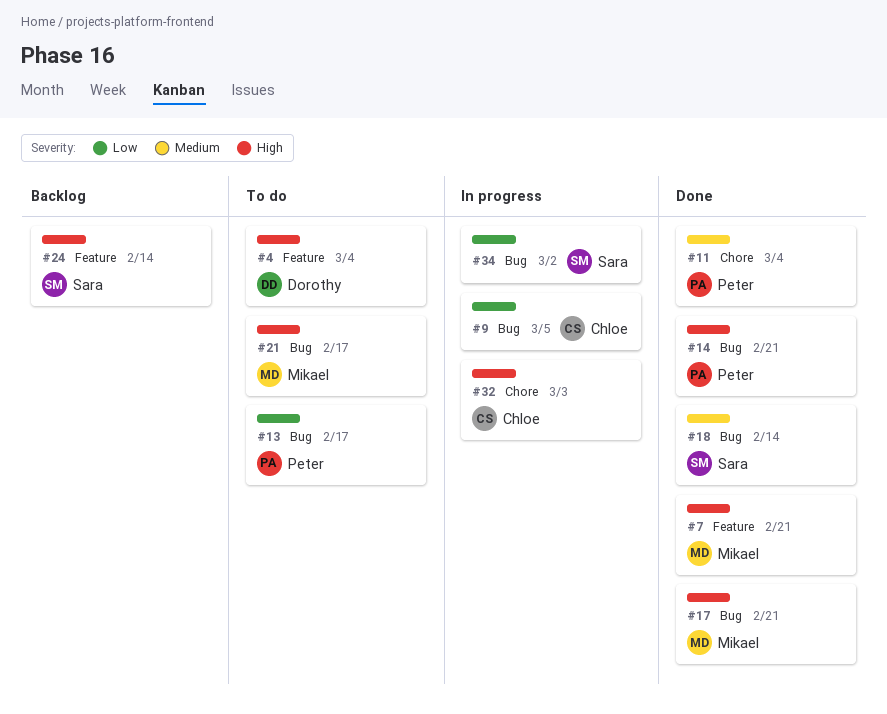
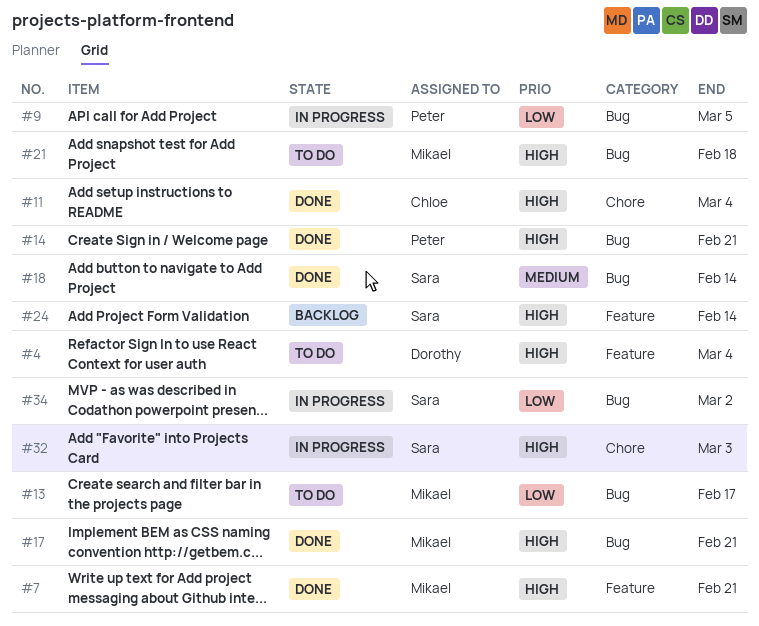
#9, owner: Chloe -> Peter
#11, owner: Peter -> Chloe
#11, priority: Medium -> High
#13, owner: Peter -> Mikael
#21, due: Feb 17 -> Feb 18
#32, owner: Chloe -> Sara

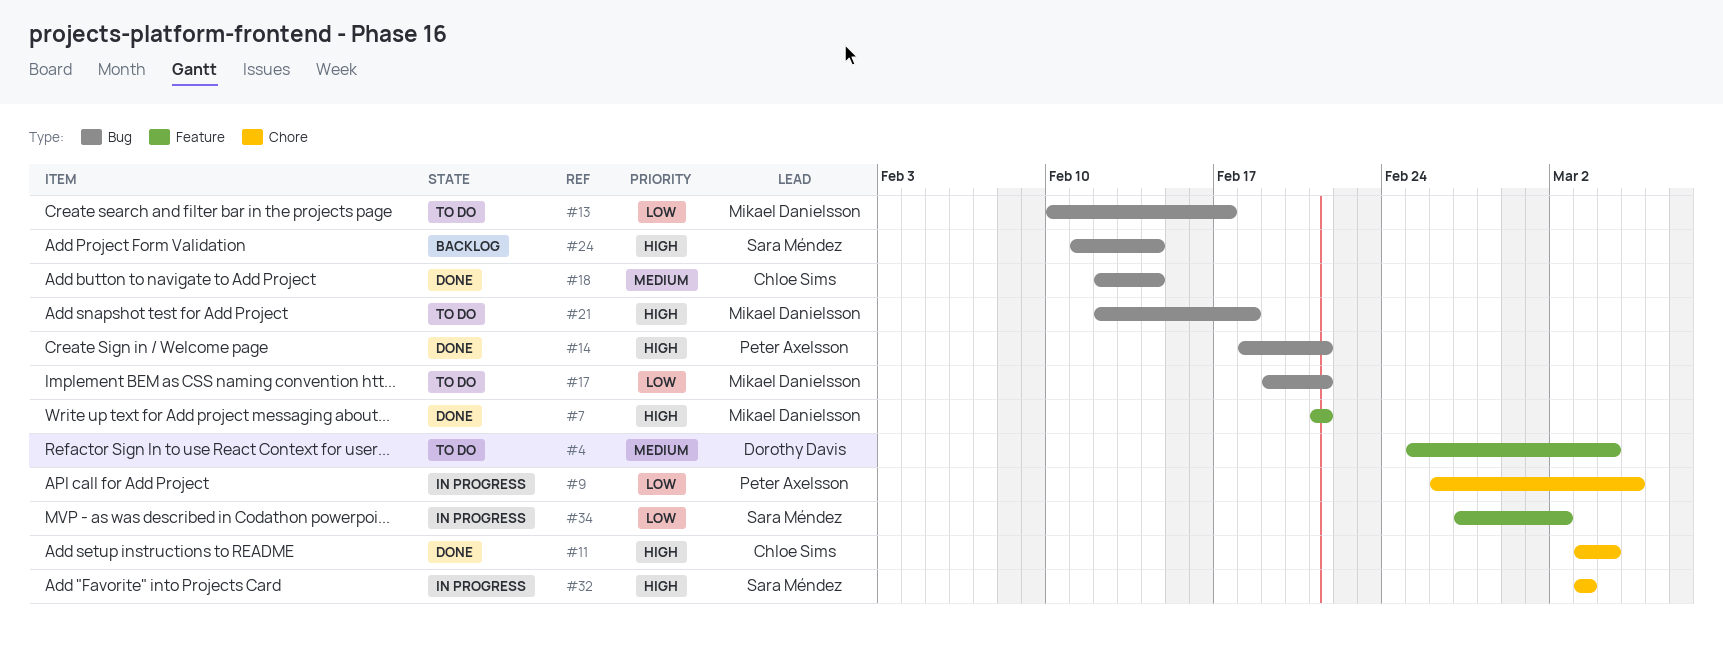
#4, priority: High -> Medium
#9, label: Bug -> Chore
#17, status: Done -> To do
#17, priority: High -> Low
#18, owner: Sara Méndez -> Chloe Sims
#24, label: Feature -> Bug
#34, label: Bug -> Feature

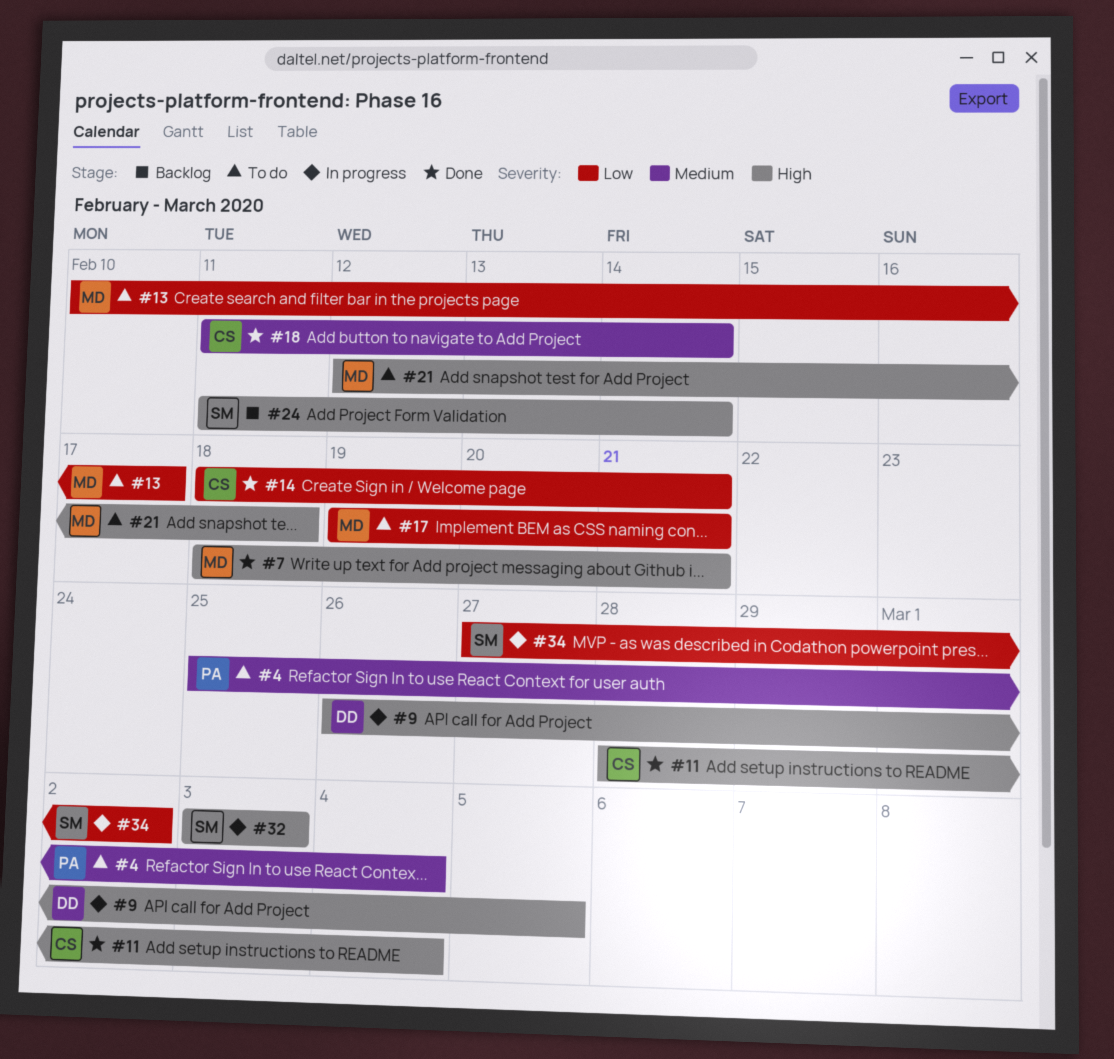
#4, owner: Dorothy Davis -> Peter Axelsson
#7, start: Feb 21 -> Feb 18
#9, owner: Peter Axelsson -> Dorothy Davis
#9, priority: Low -> High
#11, start: Mar 3 -> Feb 28
#14, owner: Peter Axelsson -> Chloe Sims
#14, priority: High -> Low
#18, start: Feb 12 -> Feb 11

